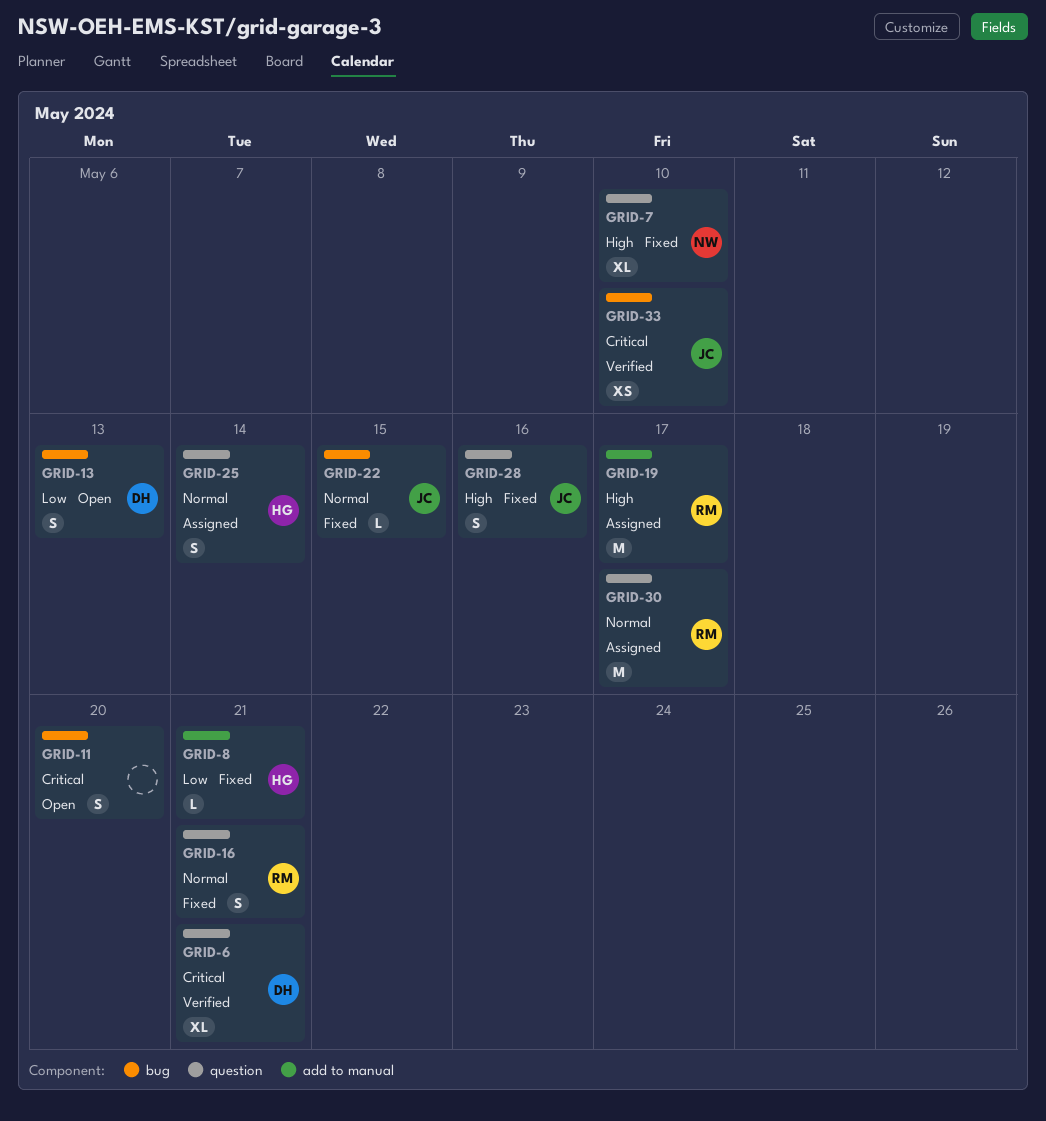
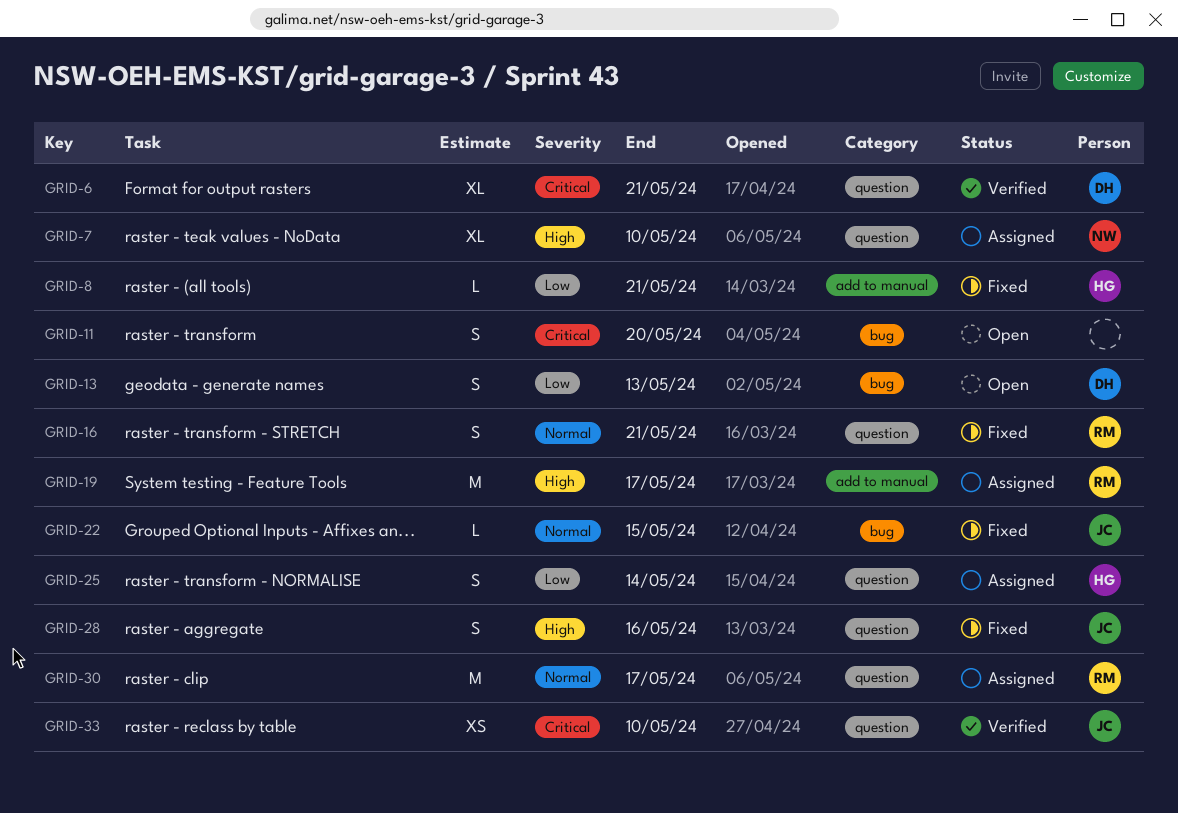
GRID-7, status: Fixed -> Assigned
GRID-25, priority: Normal -> Low
GRID-33, label: bug -> question

